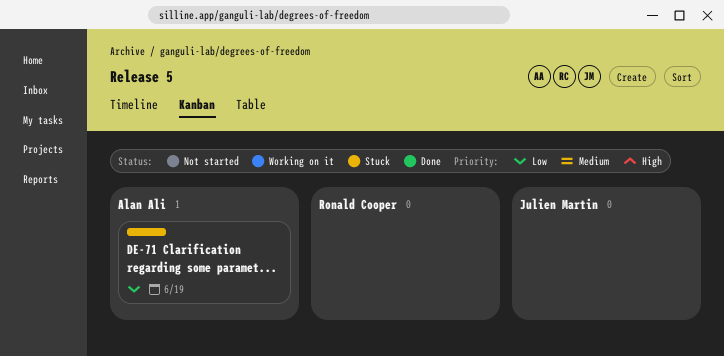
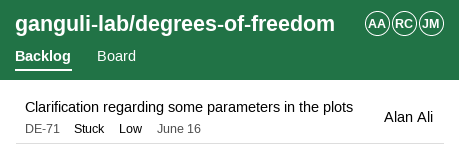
DE-71, due: Jun 19 -> Jun 16

